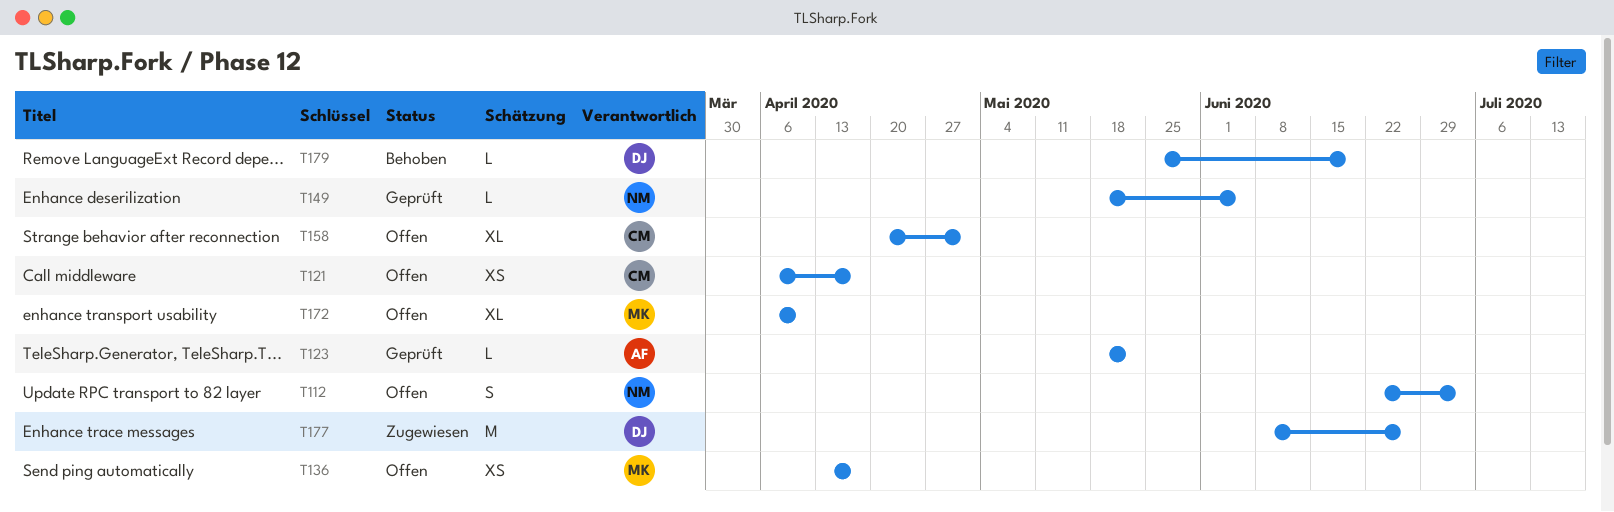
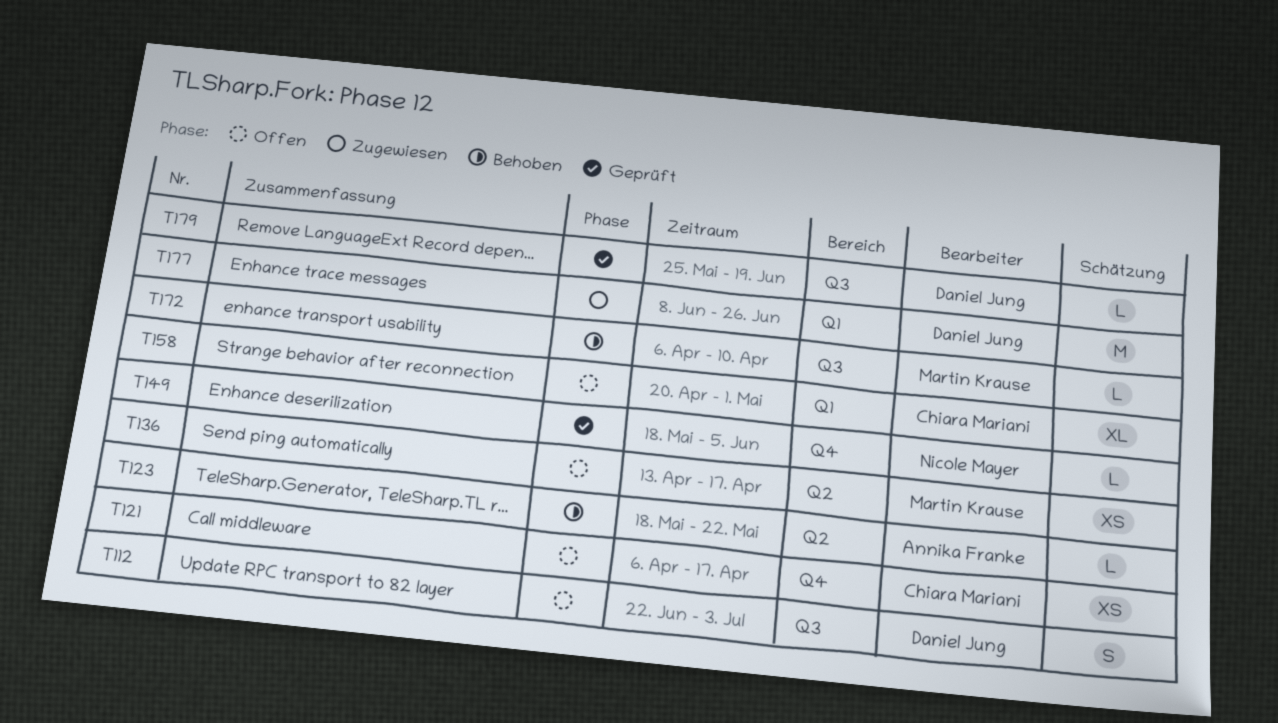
T112, owner: Nicole Mayer -> Daniel Jung
T123, status: Geprüft -> Behoben
T172, status: Offen -> Behoben
T172, estimate: XL -> L
T179, status: Behoben -> Geprüft

